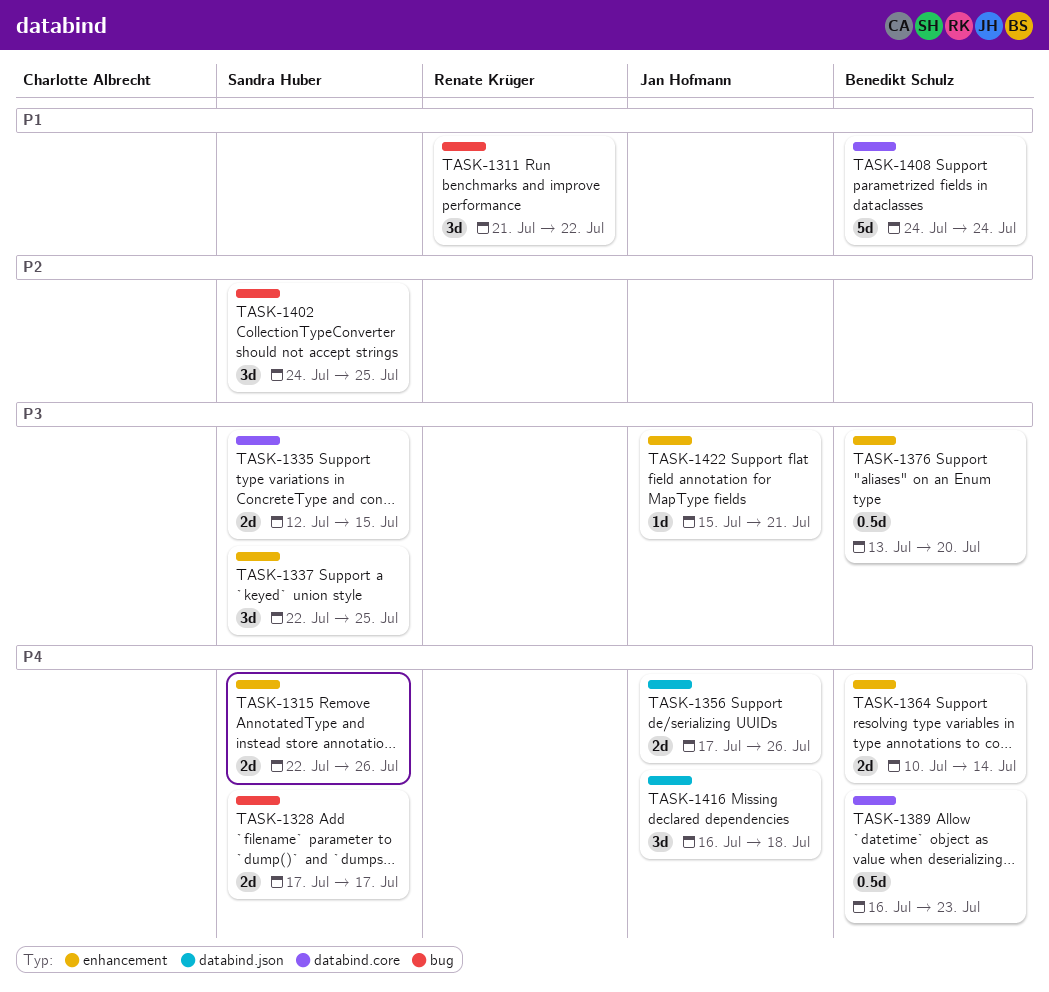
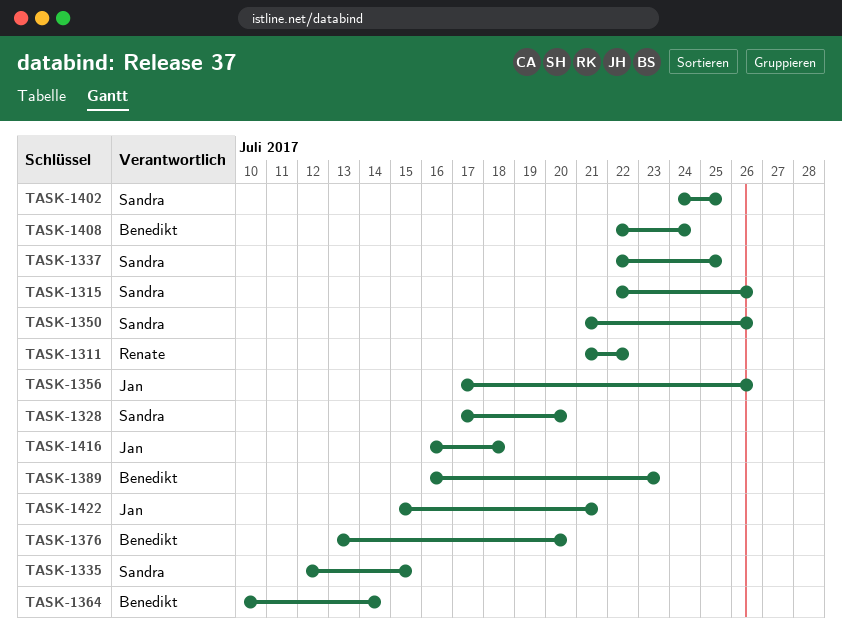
TASK-1328, due: Jul 17 -> Jul 20
TASK-1350: none -> present
TASK-1408, start: Jul 24 -> Jul 22

